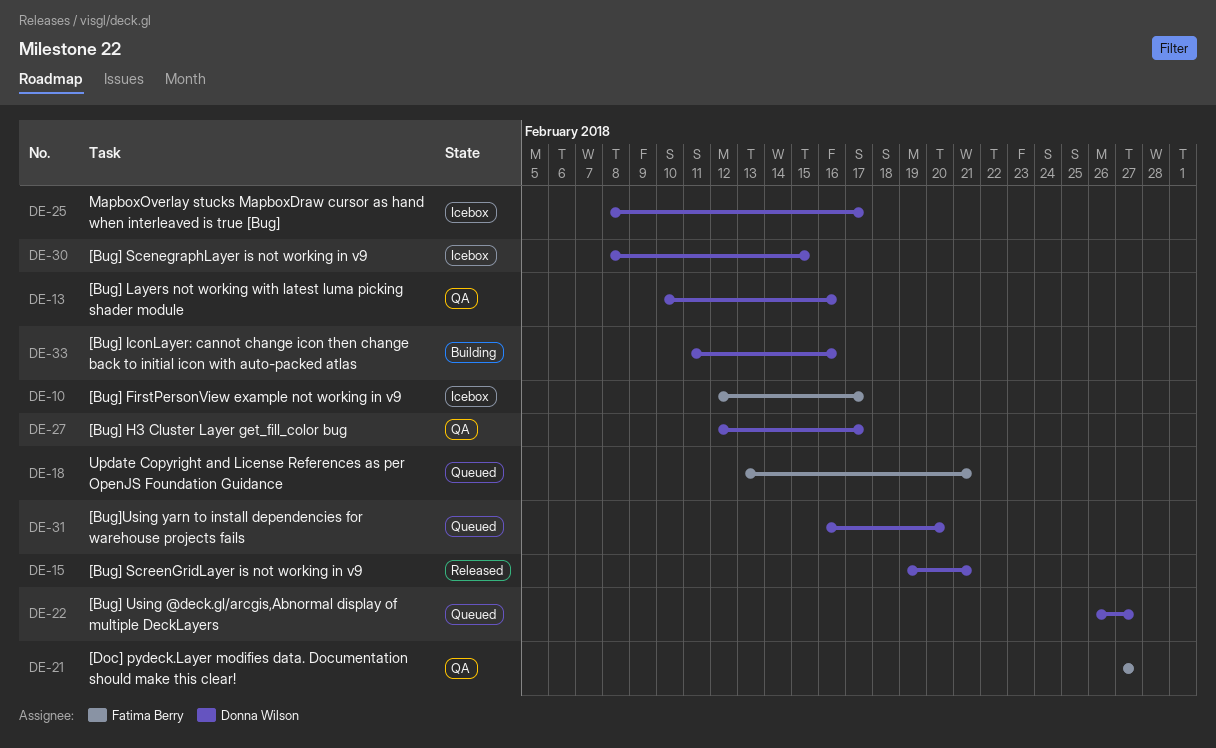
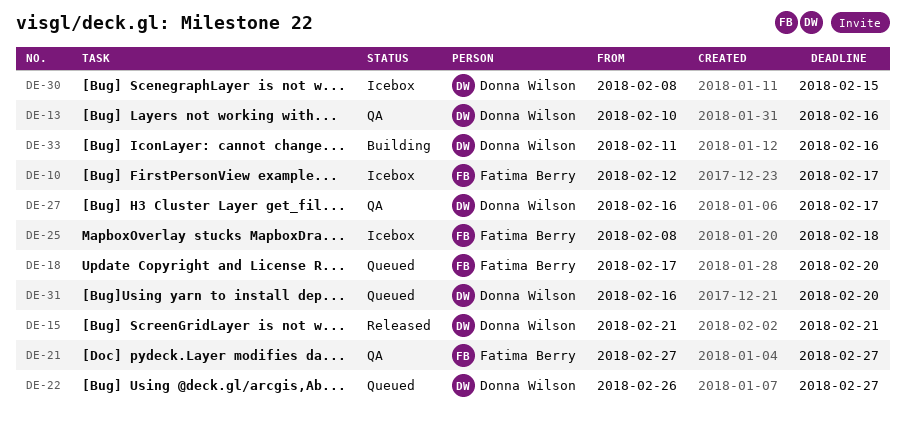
DE-15, start: Feb 19 -> Feb 21
DE-18, start: Feb 13 -> Feb 17
DE-18, due: Feb 21 -> Feb 20
DE-25, owner: Donna Wilson -> Fatima Berry
DE-25, due: Feb 17 -> Feb 18
DE-27, start: Feb 12 -> Feb 16

